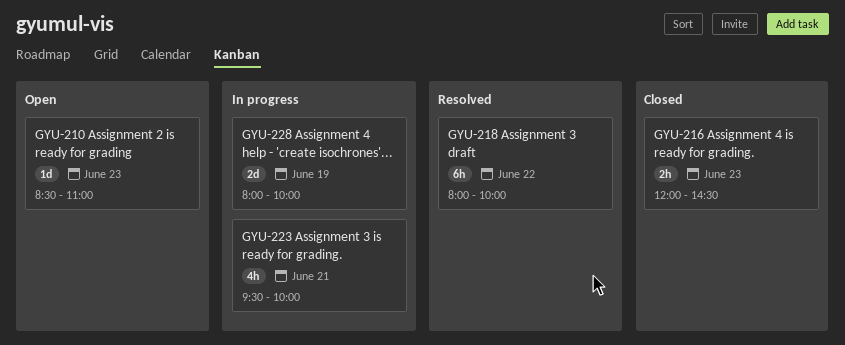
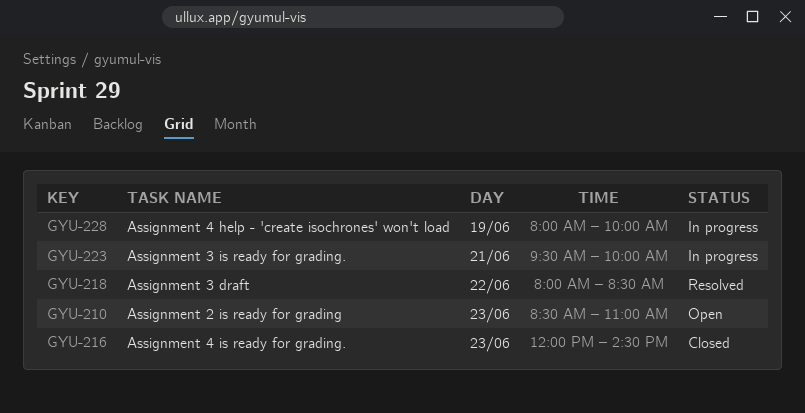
GYU-218, ends: 10:00 -> 08:30

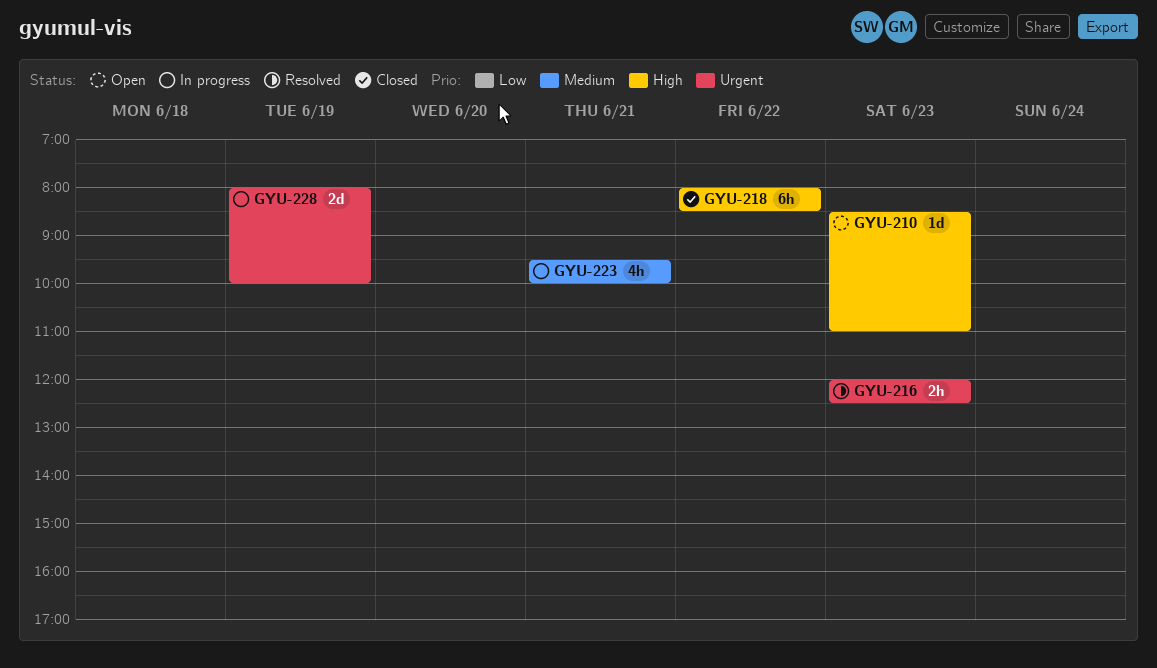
GYU-216, status: Closed -> Resolved
GYU-216, ends: 14:30 -> 12:30
GYU-218, status: Resolved -> Closed

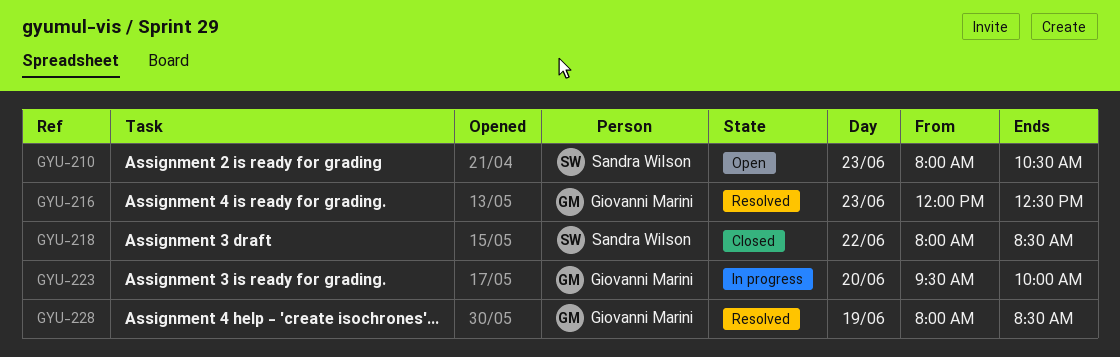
GYU-210, begins: 08:30 -> 08:00
GYU-210, ends: 11:00 -> 10:30
GYU-223, day: Jun 21 -> Jun 20
GYU-228, status: In progress -> Resolved
GYU-228, ends: 10:00 -> 08:30

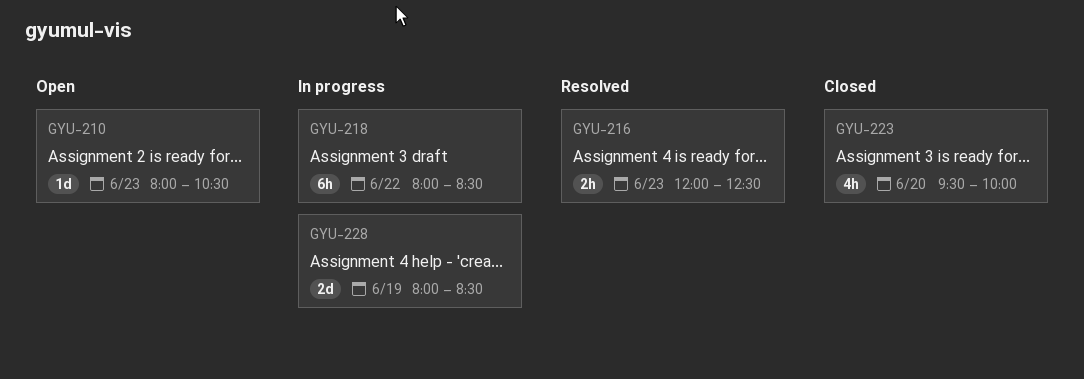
GYU-218, status: Closed -> In progress
GYU-223, status: In progress -> Closed
GYU-228, status: Resolved -> In progress

